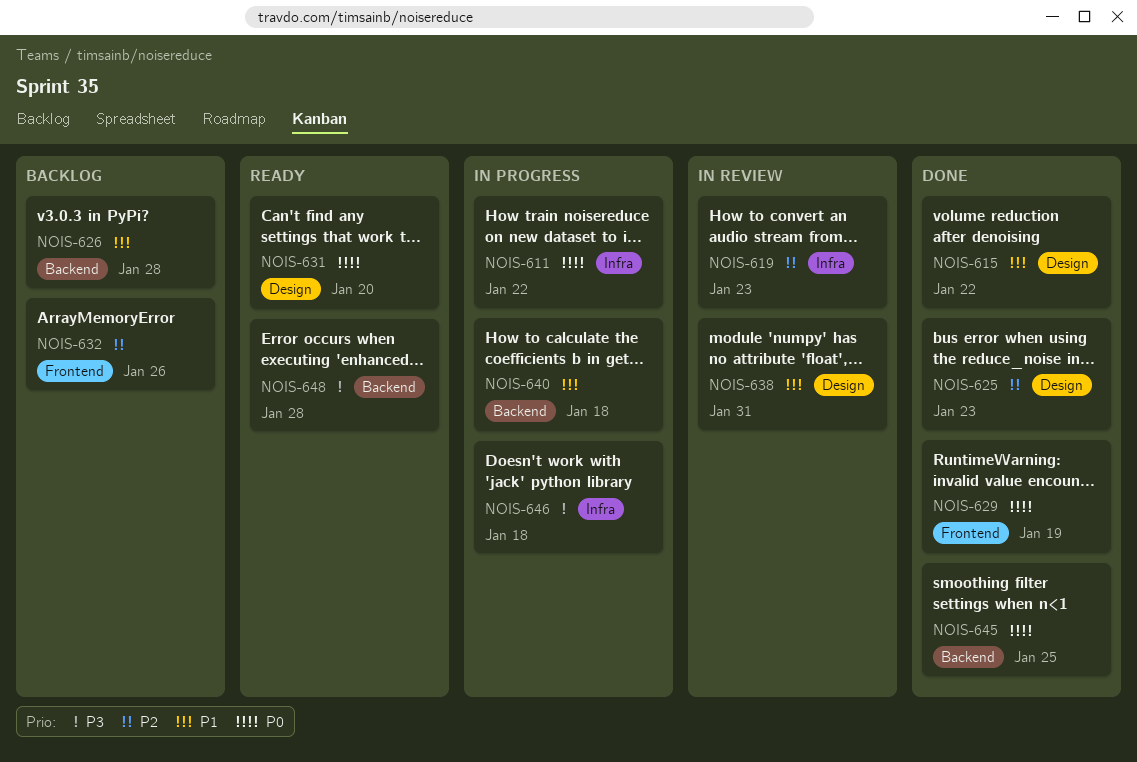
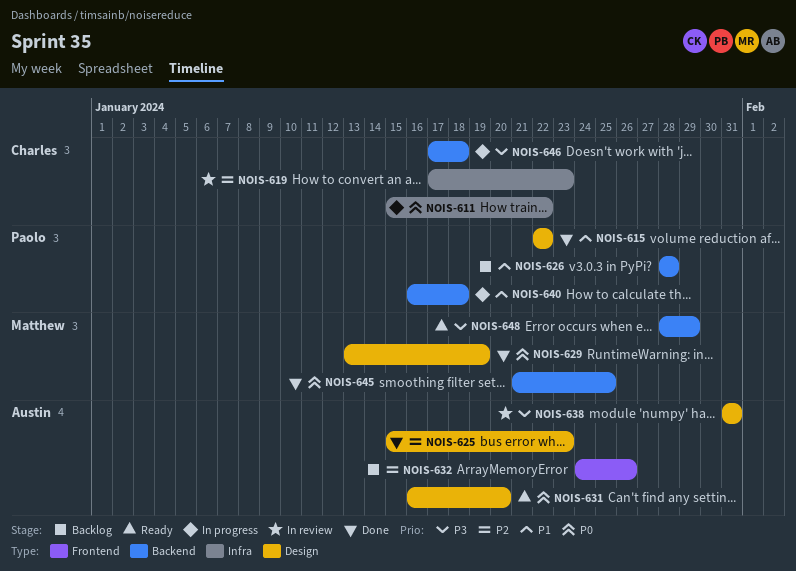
NOIS-629, label: Frontend -> Design
NOIS-638, priority: P1 -> P3
NOIS-646, label: Infra -> Backend
NOIS-648, due: Jan 28 -> Jan 29

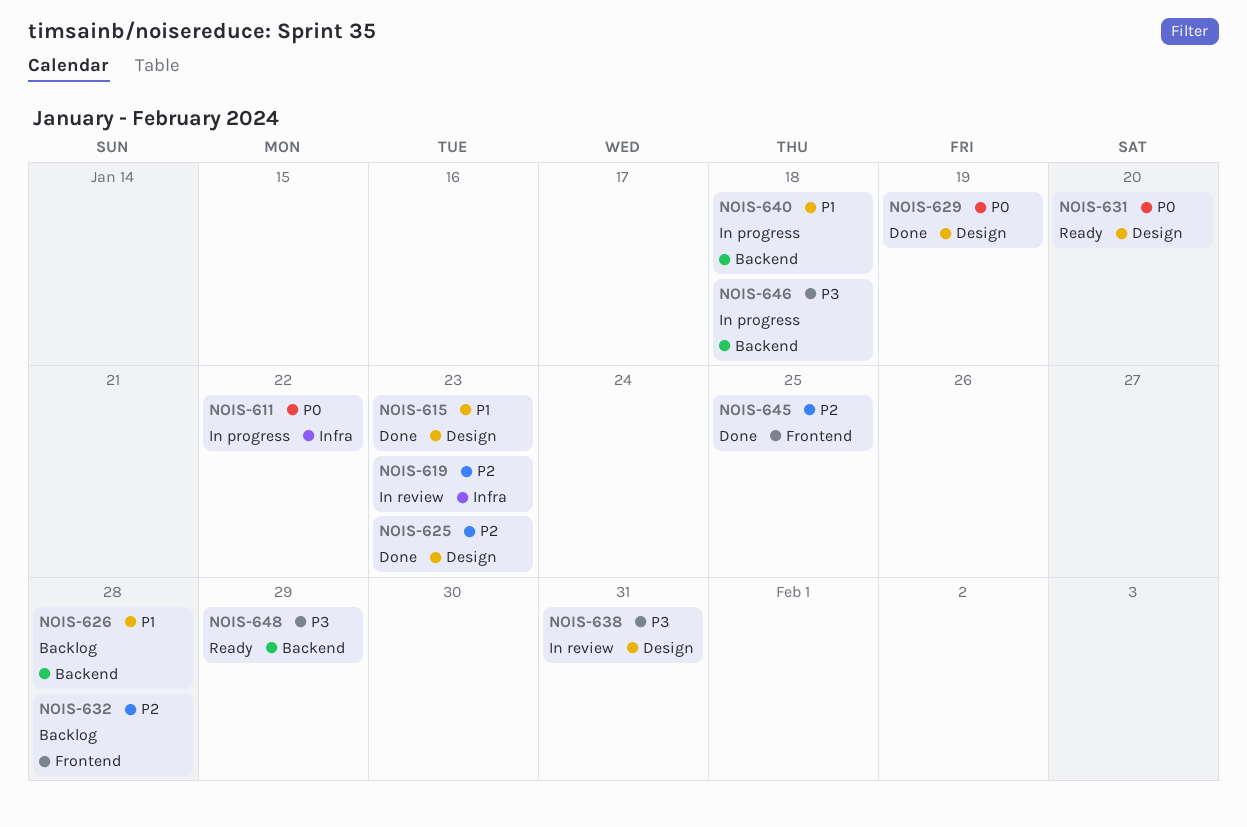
NOIS-615, due: Jan 22 -> Jan 23
NOIS-632, due: Jan 26 -> Jan 28
NOIS-645, priority: P0 -> P2
NOIS-645, label: Backend -> Frontend

